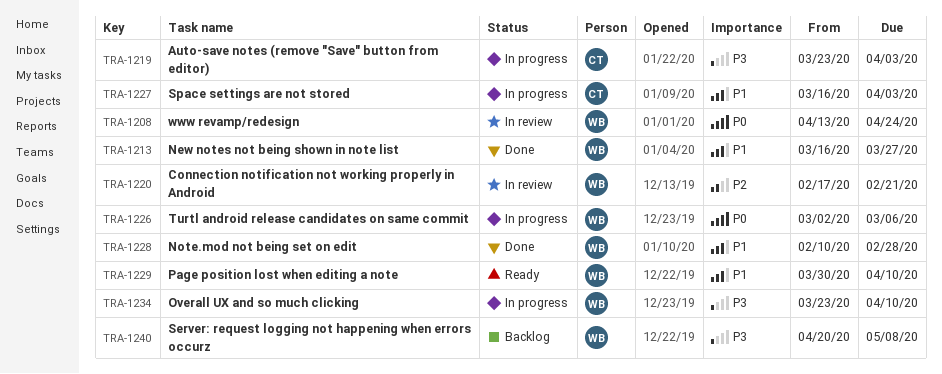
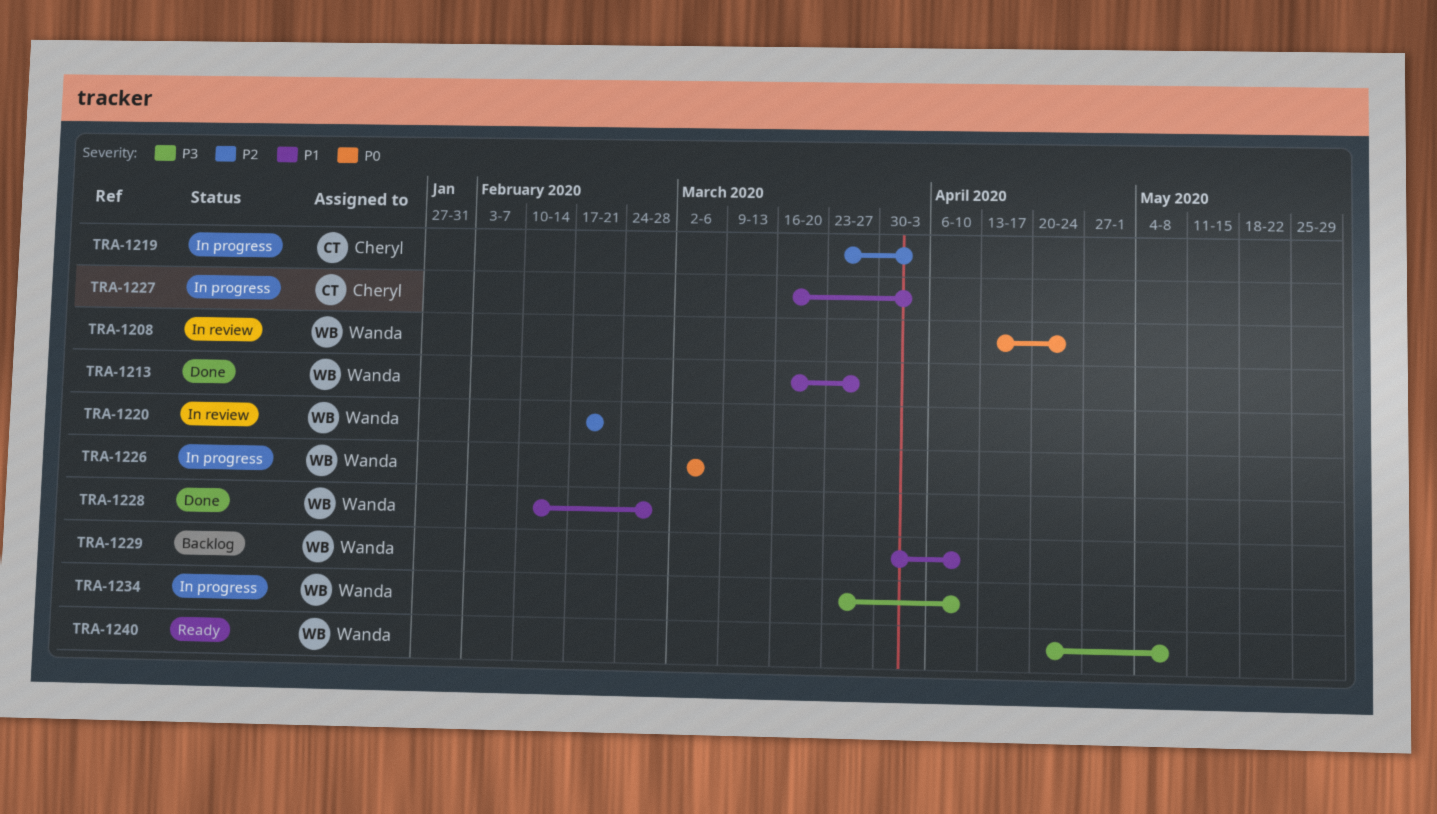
TRA-1219, priority: P3 -> P2
TRA-1229, status: Ready -> Backlog
TRA-1240, status: Backlog -> Ready

